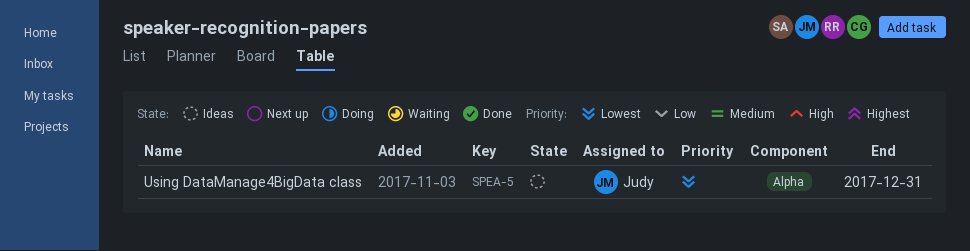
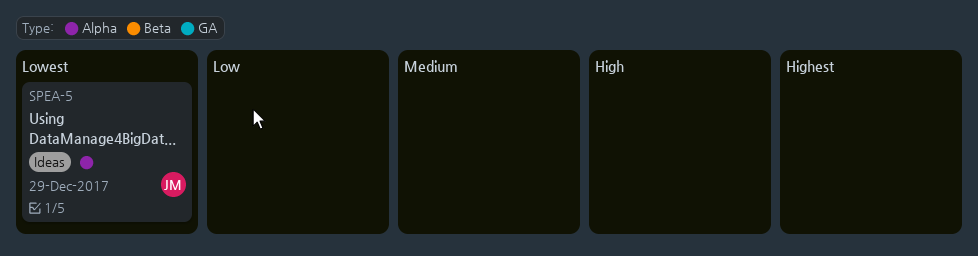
SPEA-5, due: Dec 31 -> Dec 29

